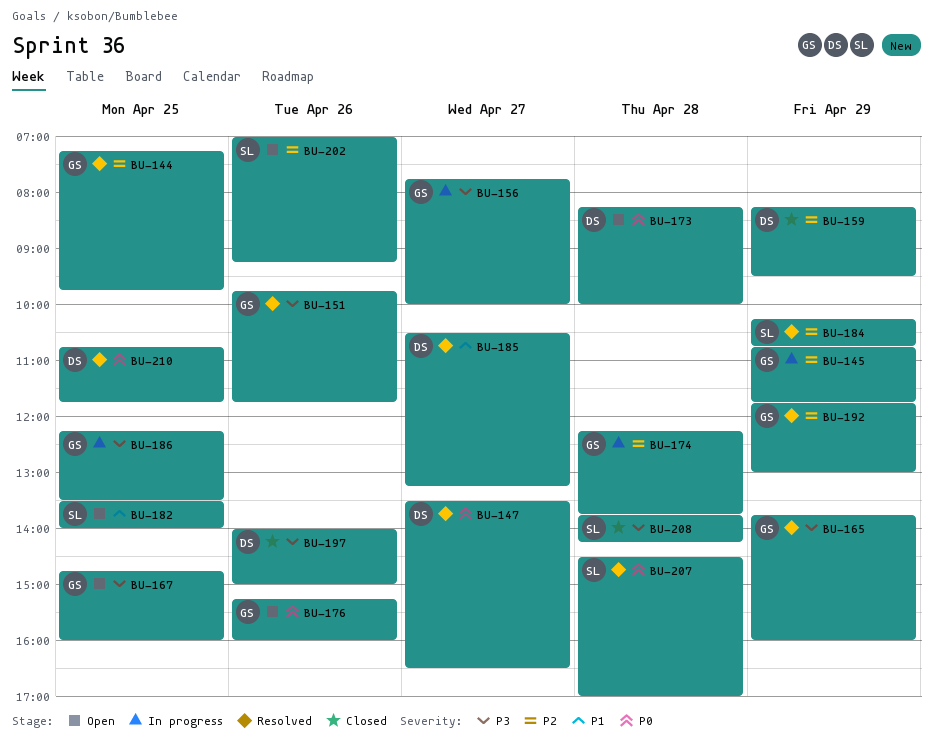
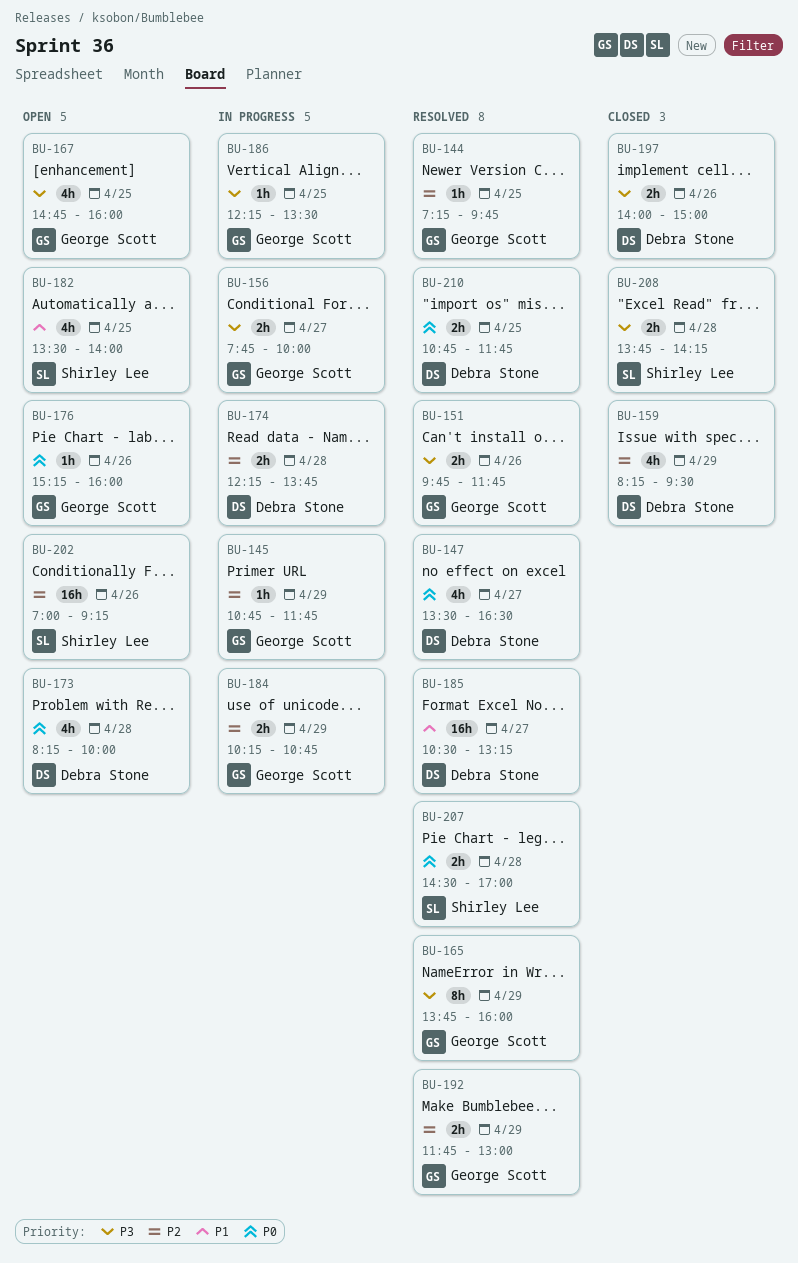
BU-174, owner: George Scott -> Debra Stone
BU-184, status: Resolved -> In progress
BU-184, owner: Shirley Lee -> George Scott

